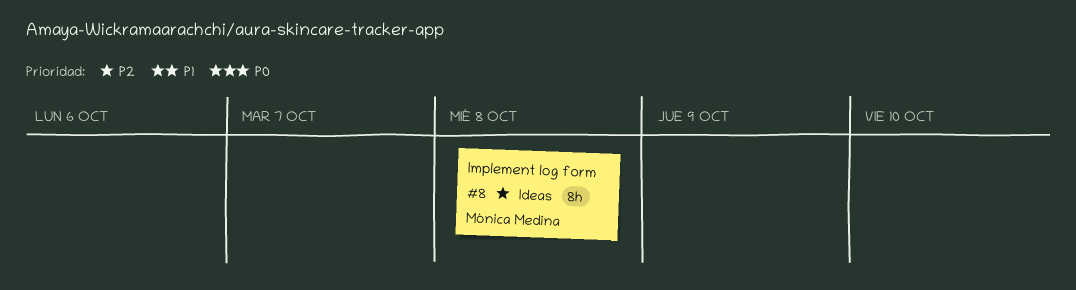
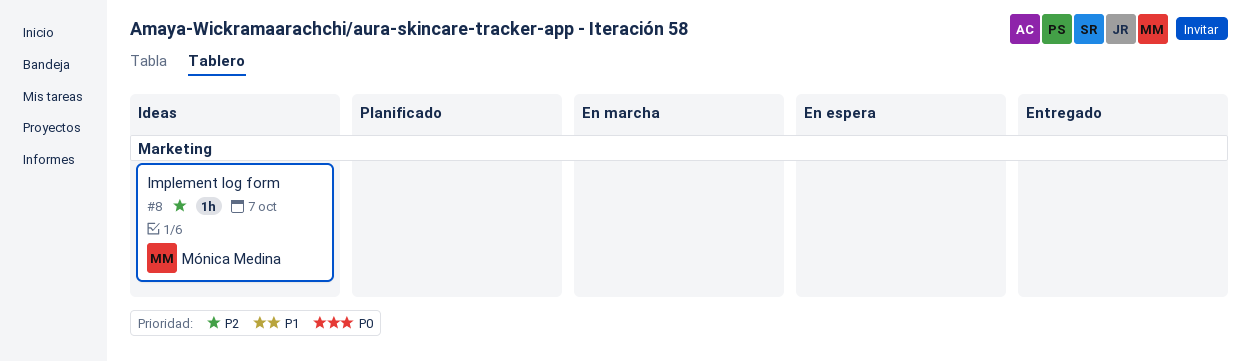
#8, estimate: 8h -> 1h
#8, due: Oct 8 -> Oct 7

